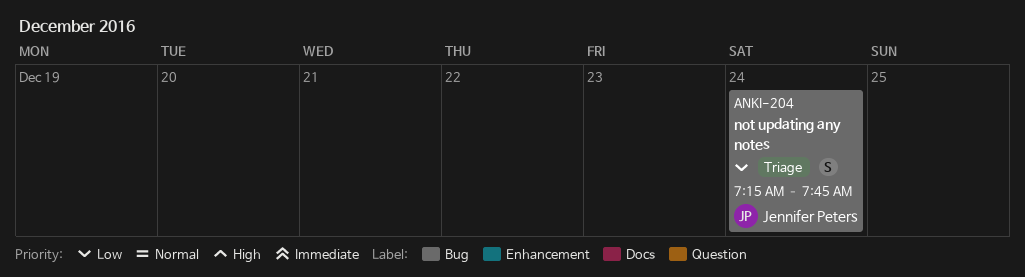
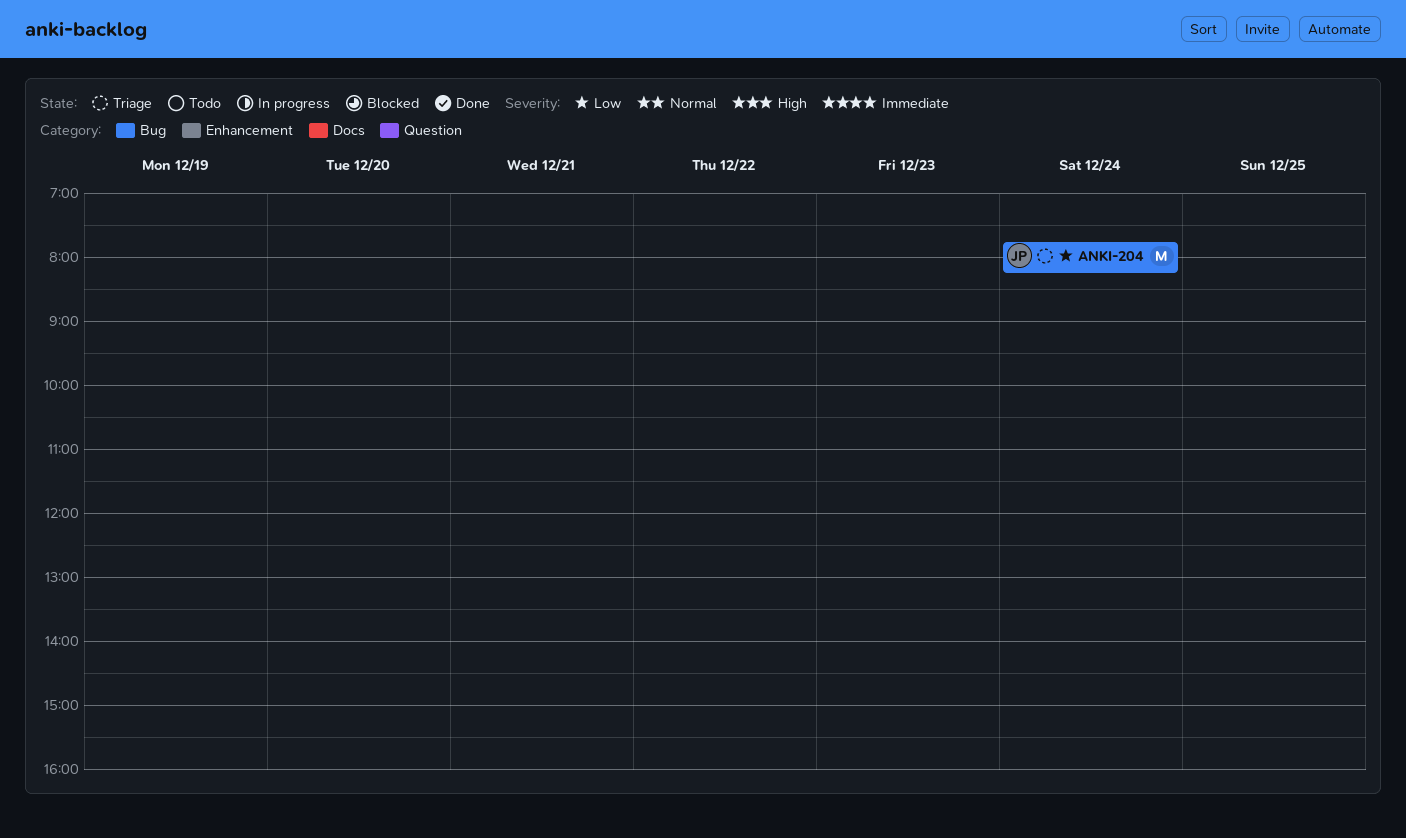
ANKI-204, estimate: S -> M
ANKI-204, begins: 07:15 -> 07:45
ANKI-204, ends: 07:45 -> 08:15

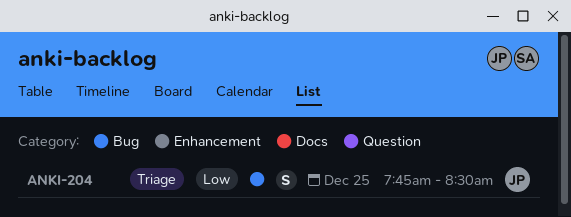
ANKI-204, estimate: M -> S
ANKI-204, day: Dec 24 -> Dec 25
ANKI-204, ends: 08:15 -> 08:30

